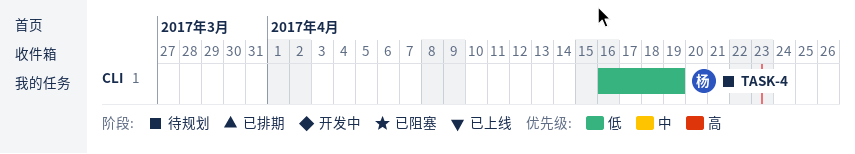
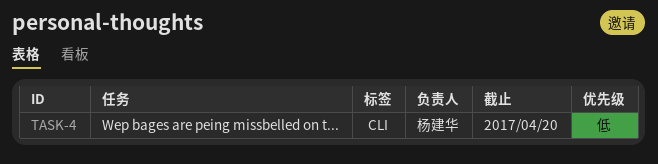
TASK-4, due: Apr 19 -> Apr 20

